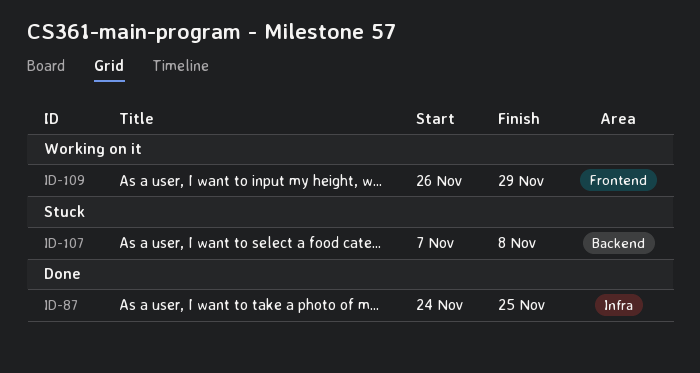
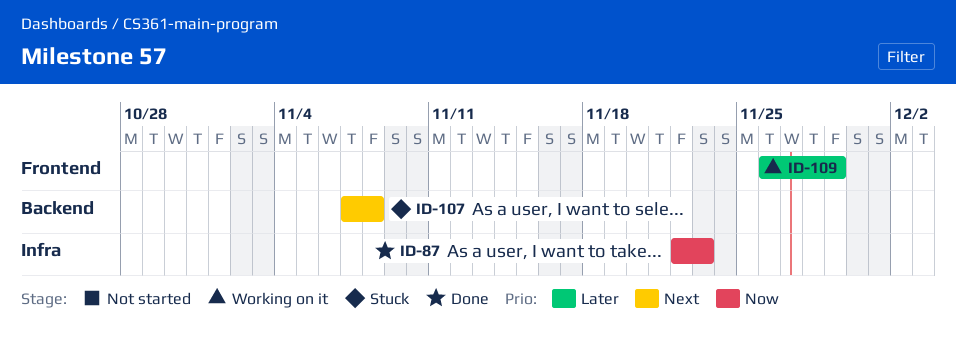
ID-87, start: Nov 24 -> Nov 22
ID-87, due: Nov 25 -> Nov 23

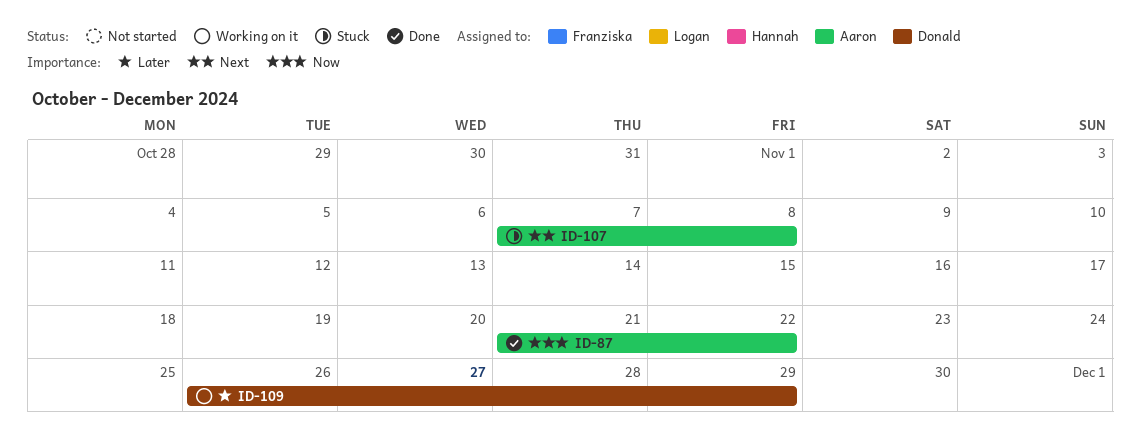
ID-87, start: Nov 22 -> Nov 21
ID-87, due: Nov 23 -> Nov 22

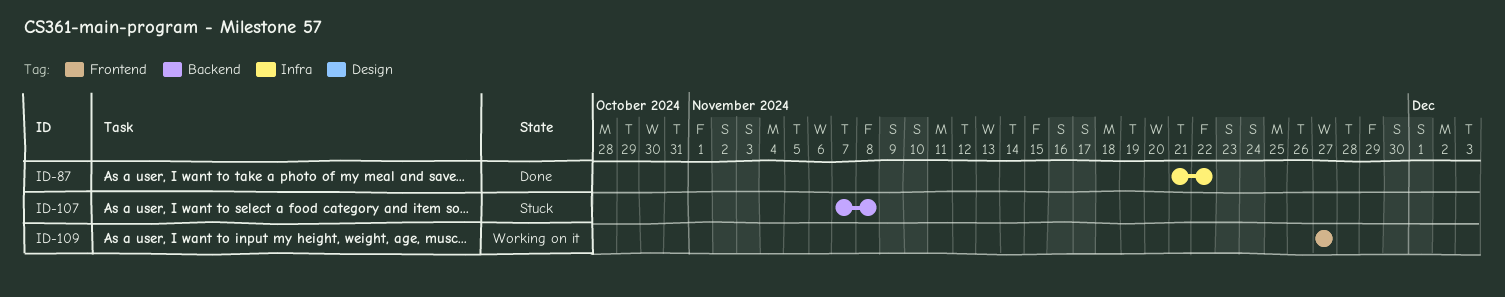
ID-109, start: Nov 26 -> Nov 27
ID-109, due: Nov 29 -> Nov 27

